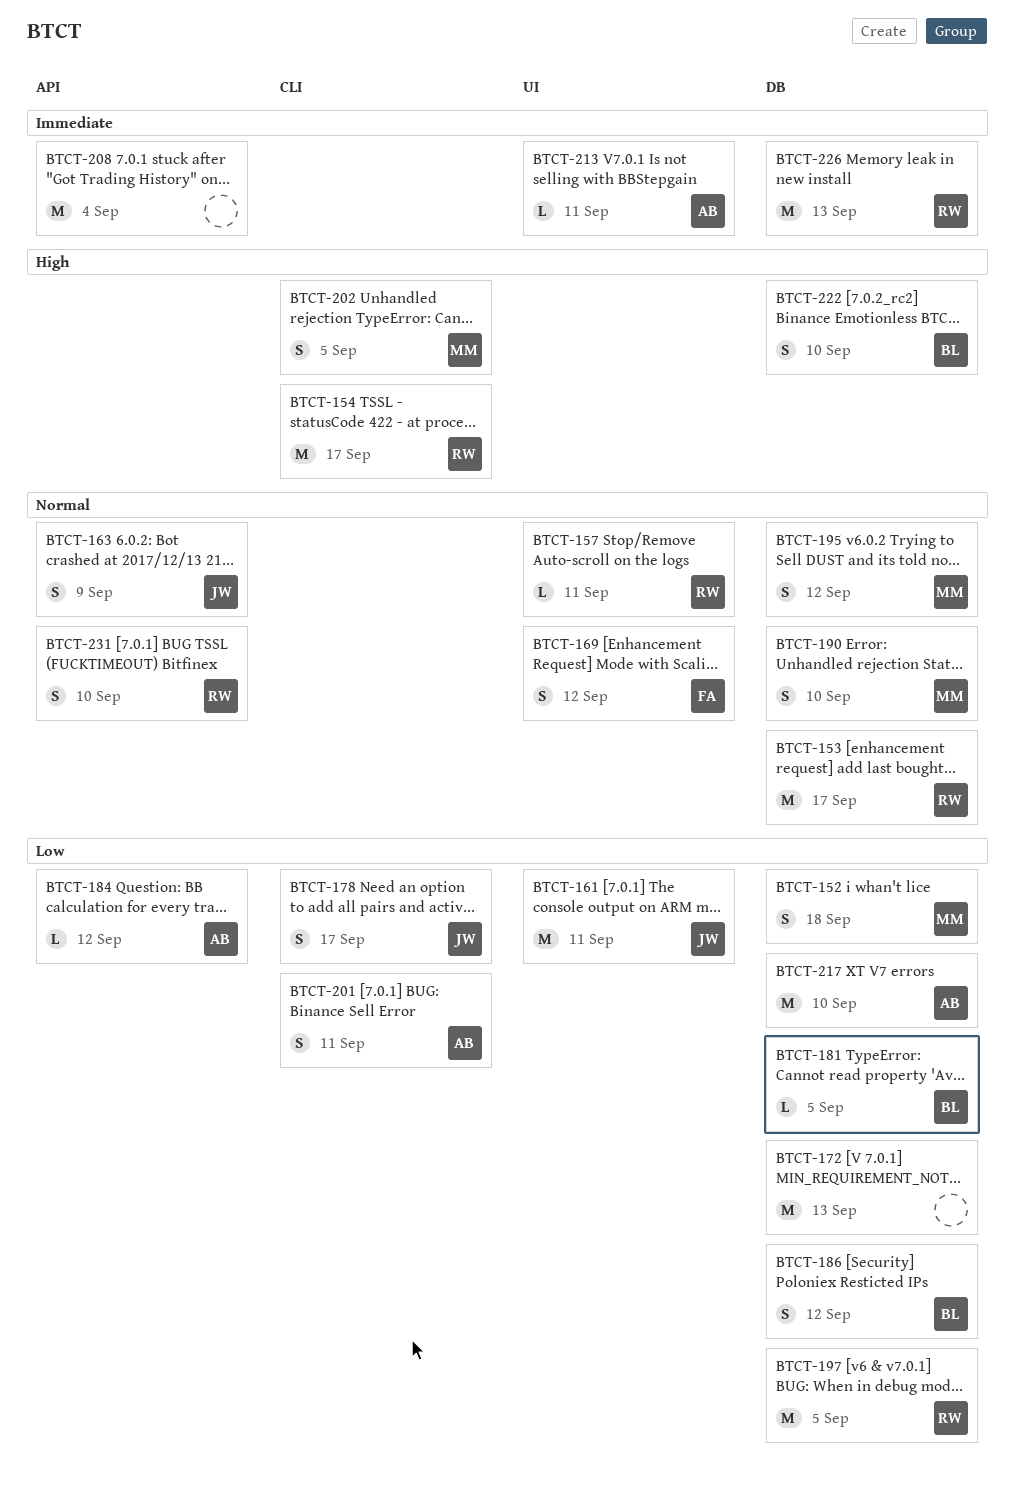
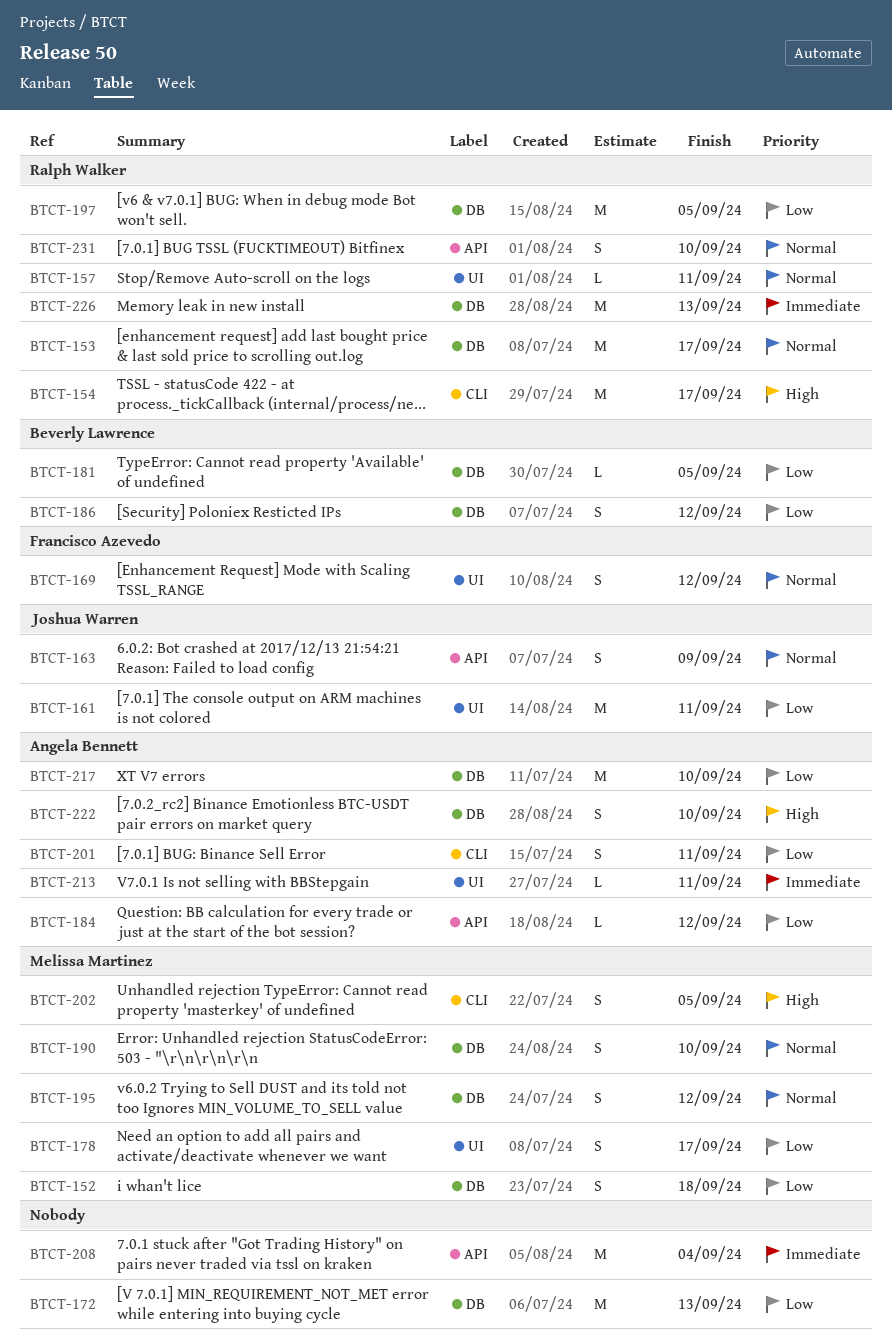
BTCT-178, owner: Joshua Warren -> Melissa Martinez
BTCT-178, label: CLI -> UI
BTCT-222, owner: Beverly Lawrence -> Angela Bennett

